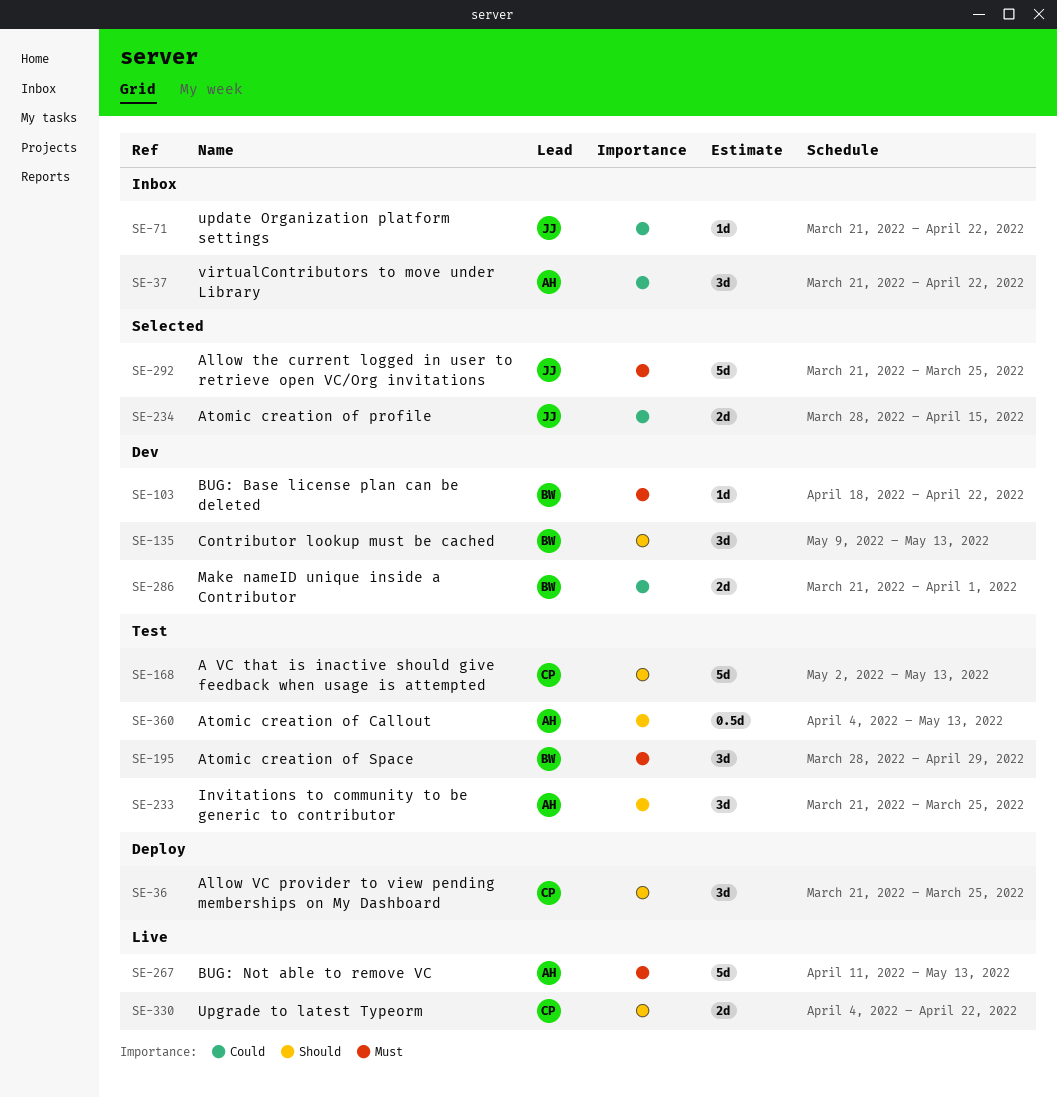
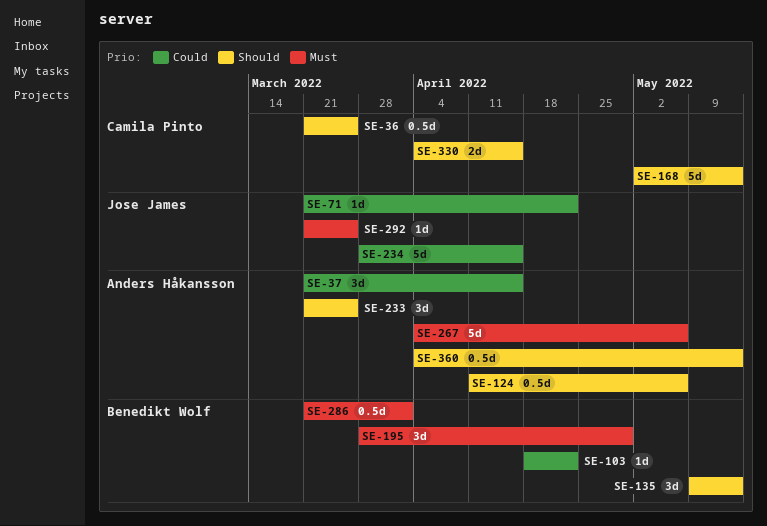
SE-36, estimate: 3d -> 0.5d
SE-37, due: Apr 22 -> Apr 15
SE-103, priority: Must -> Could
SE-124: none -> present
SE-234, estimate: 2d -> 5d
SE-267, start: Apr 11 -> Apr 4
SE-267, due: May 13 -> May 6
SE-286, priority: Could -> Must
SE-286, estimate: 2d -> 0.5d
SE-292, estimate: 5d -> 1d
SE-330, due: Apr 22 -> Apr 15

